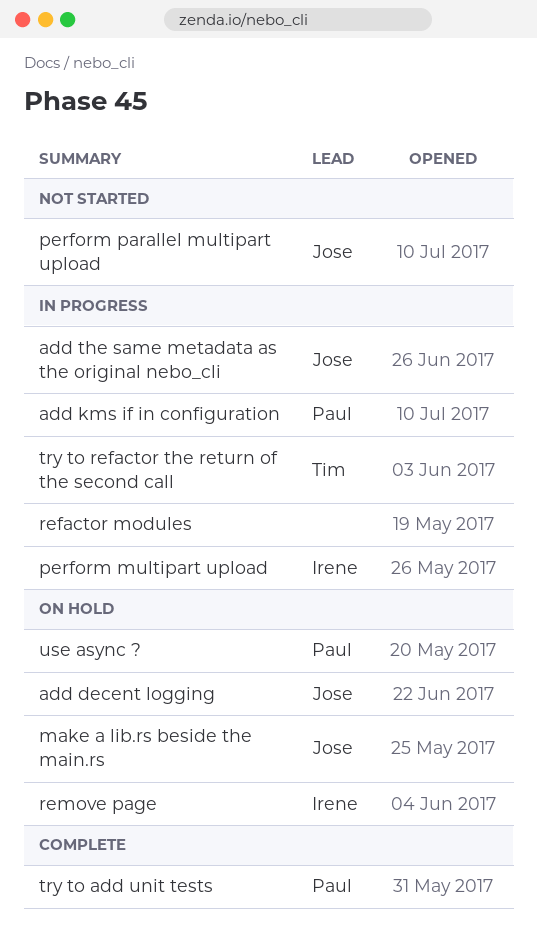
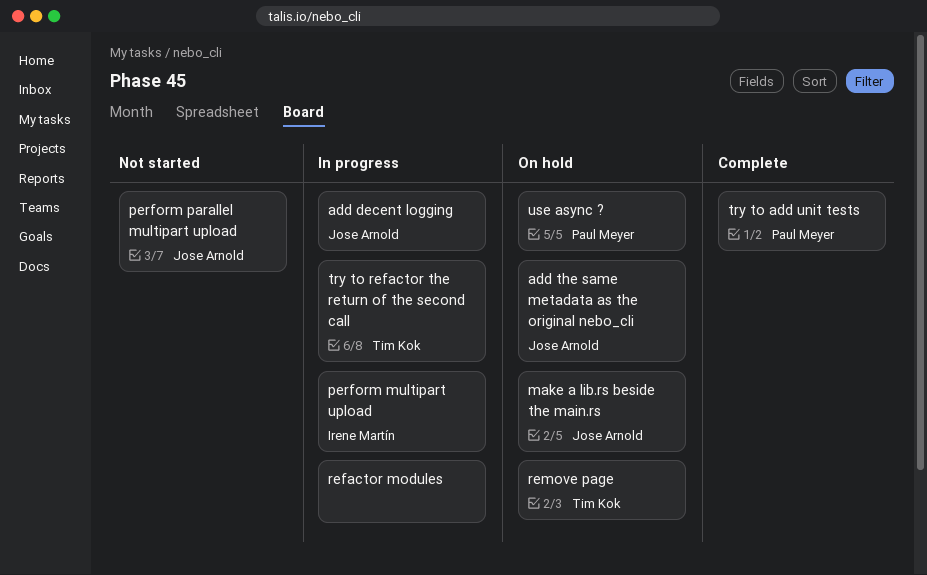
add decent logging, status: On hold -> In progress
add kms if in configuration: present -> none
add the same metadata as the original nebo_cli, status: In progress -> On hold
remove page, owner: Irene Martín -> Tim Kok

